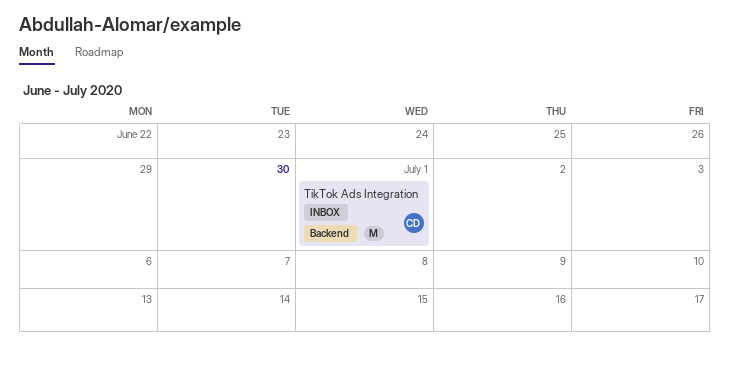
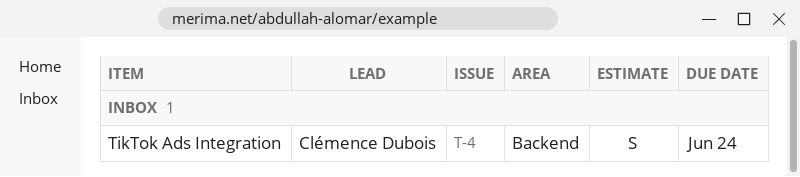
TikTok Ads Integration, estimate: M -> S
TikTok Ads Integration, due: Jul 1 -> Jun 24

